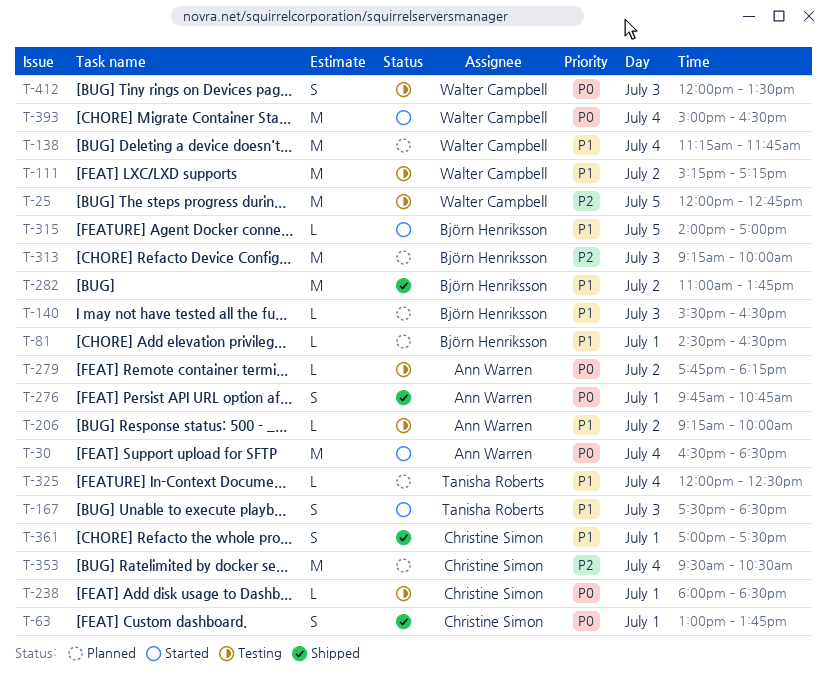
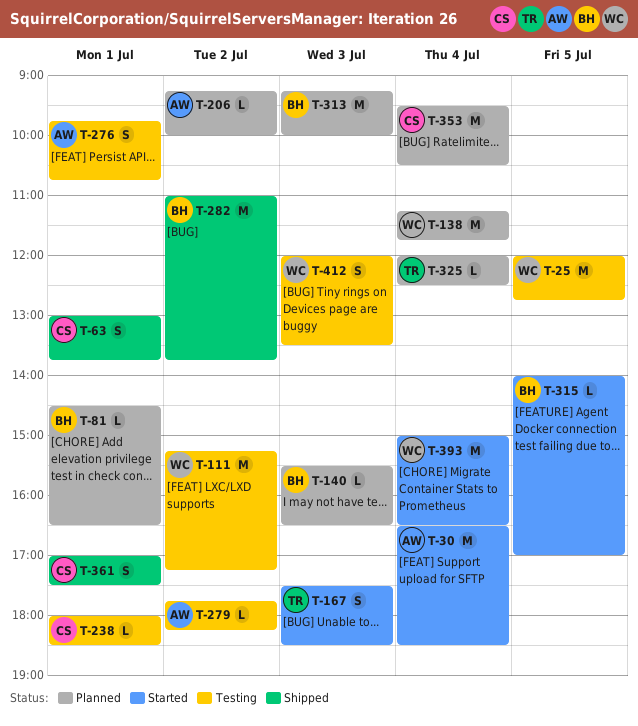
T-206, status: Testing -> Planned
T-276, status: Shipped -> Testing

